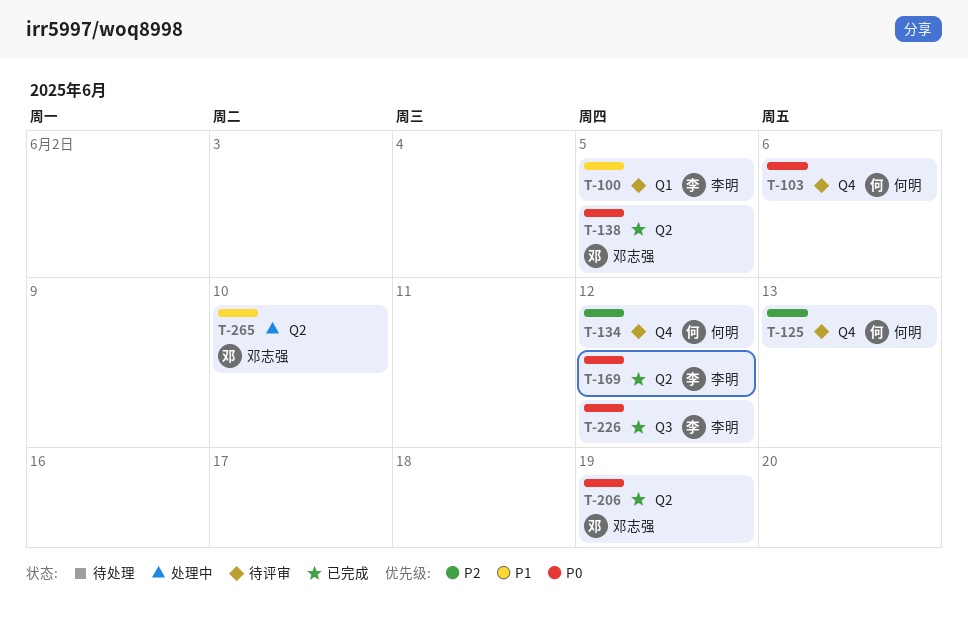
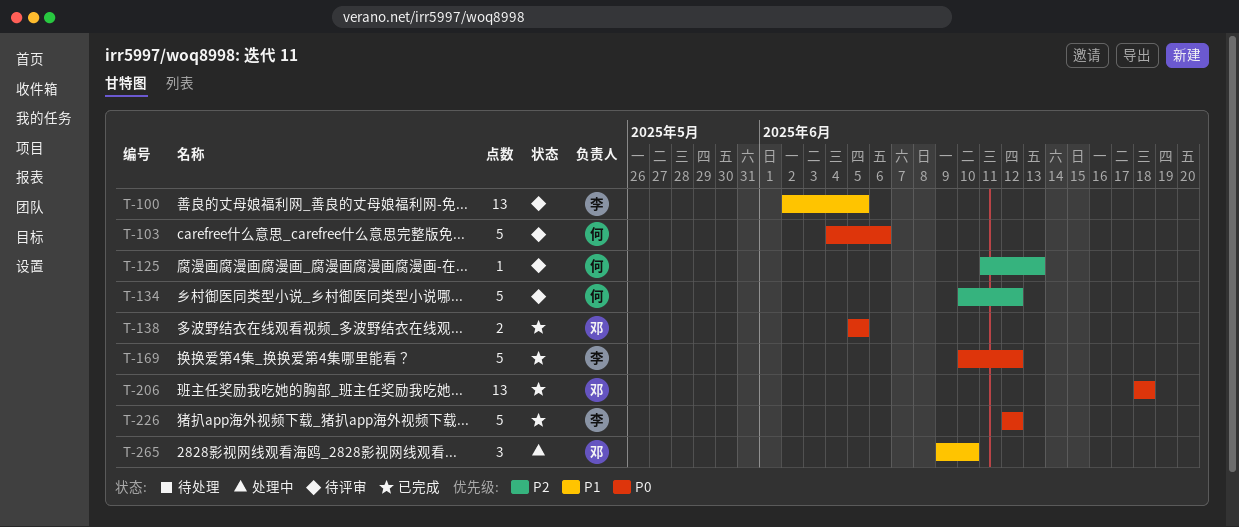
T-206, due: Jun 19 -> Jun 18

